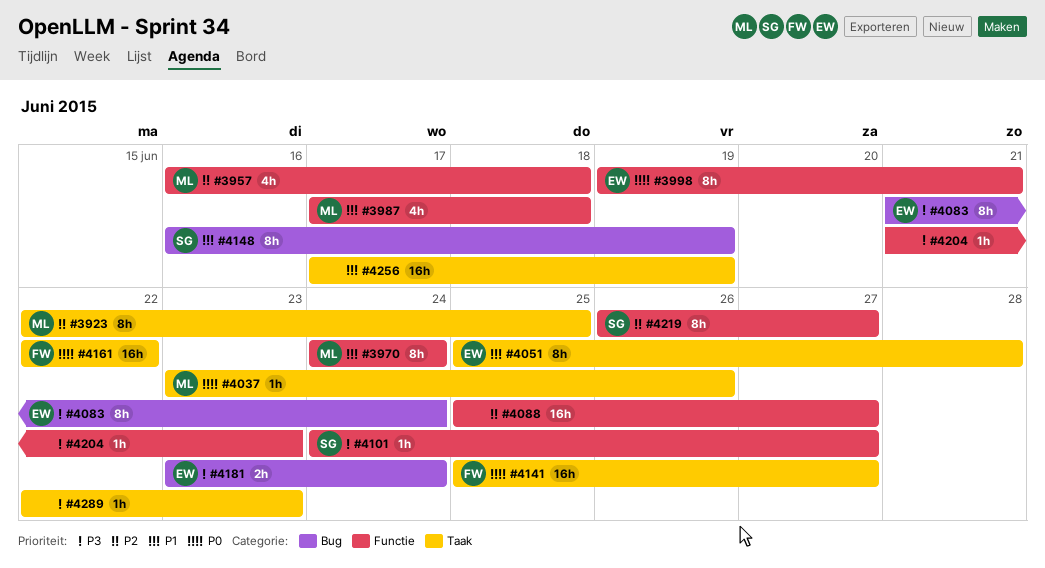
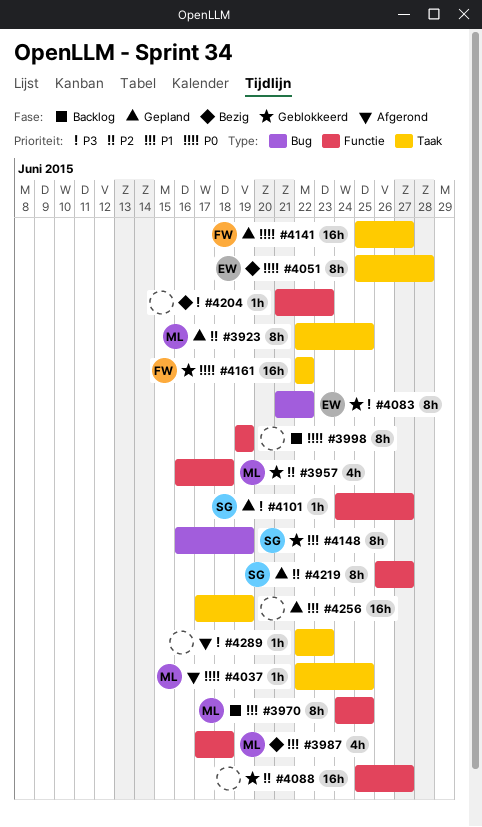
#3970, due: Jun 24 -> Jun 25
#3998, owner: EW -> none
#3998, due: Jun 21 -> Jun 19
#4037, start: Jun 23 -> Jun 22
#4037, due: Jun 26 -> Jun 25
#4051, priority: P1 -> P0
#4083, due: Jun 24 -> Jun 22
#4181: present -> none

